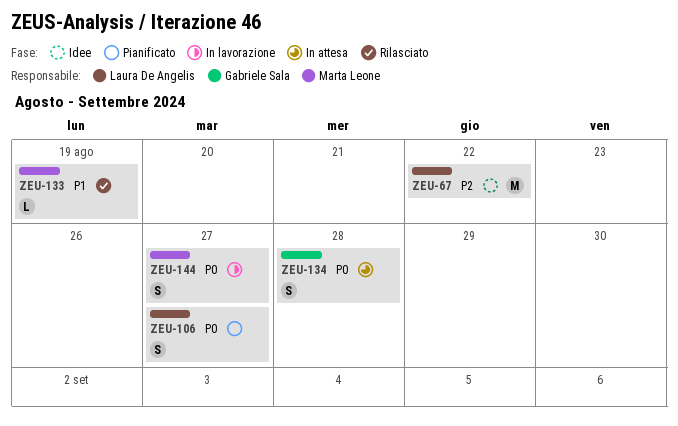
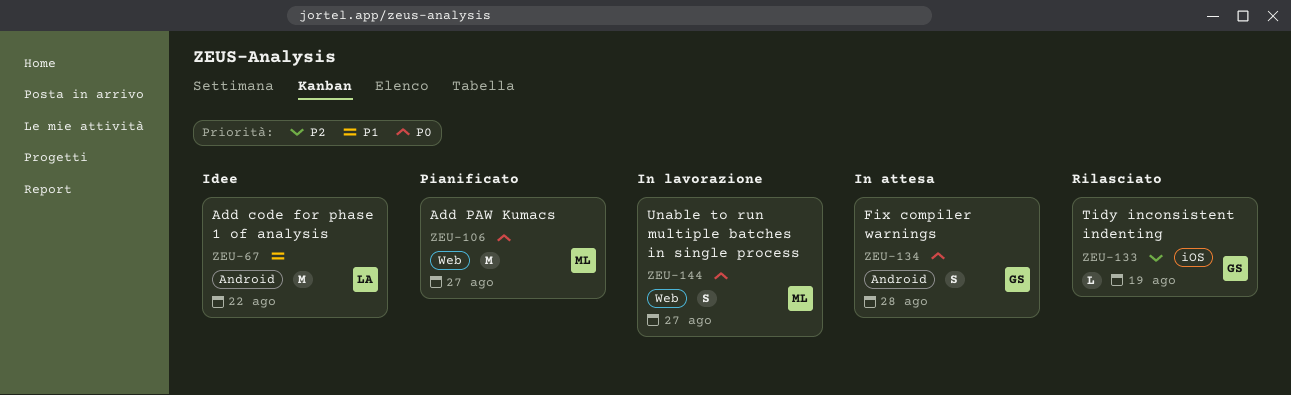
ZEU-67, priority: P2 -> P1
ZEU-106, owner: Laura De Angelis -> Marta Leone
ZEU-106, estimate: S -> M
ZEU-133, owner: Marta Leone -> Gabriele Sala
ZEU-133, priority: P1 -> P2

